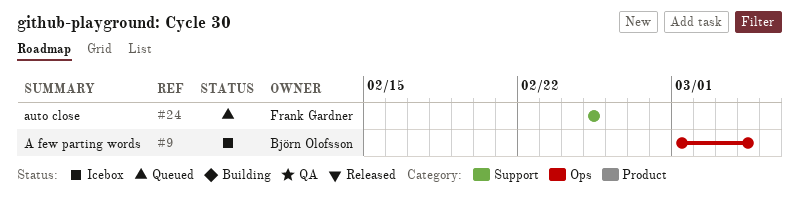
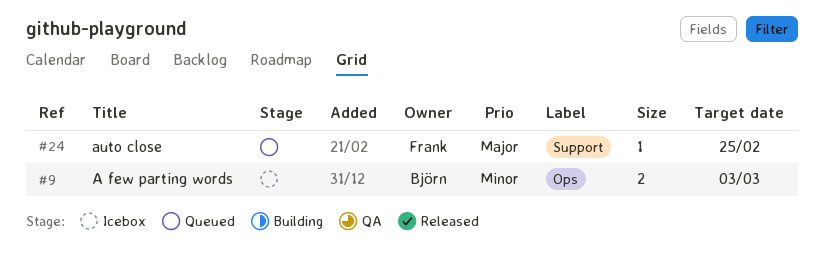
#9, due: Mar 4 -> Mar 3

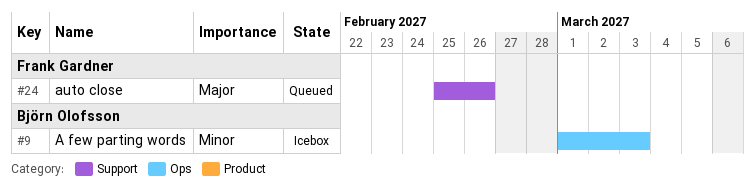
#24, due: Feb 25 -> Feb 26

